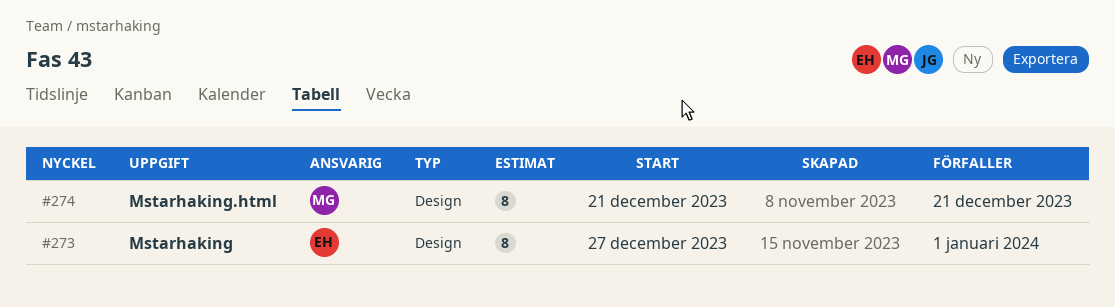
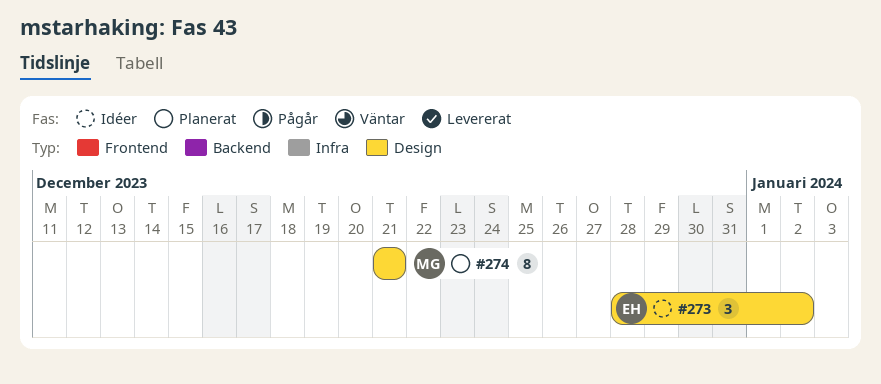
#273, estimate: 8 -> 3
#273, start: Dec 27 -> Dec 28
#273, due: Jan 1 -> Jan 2

